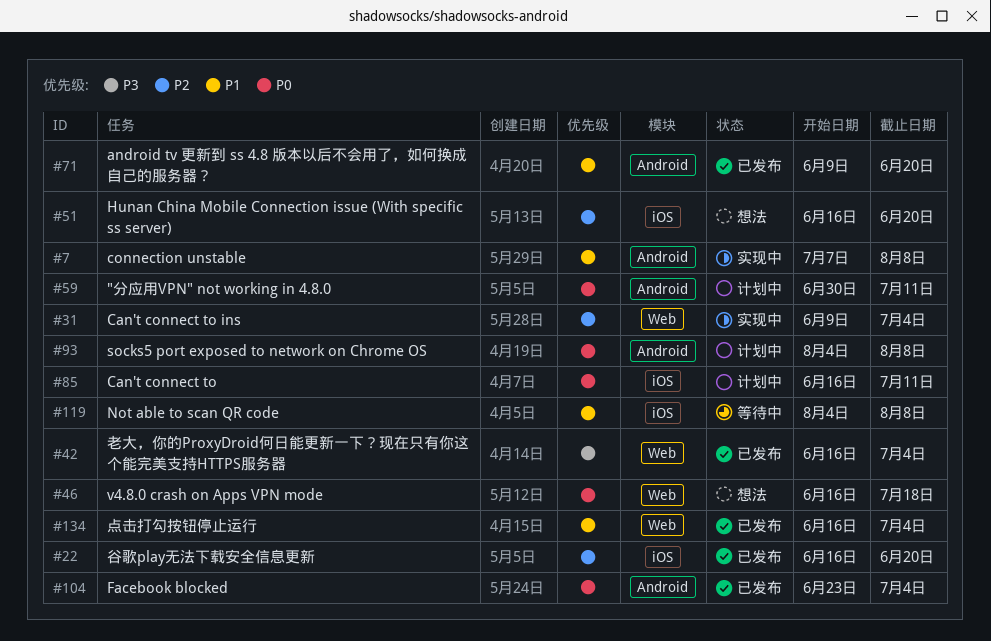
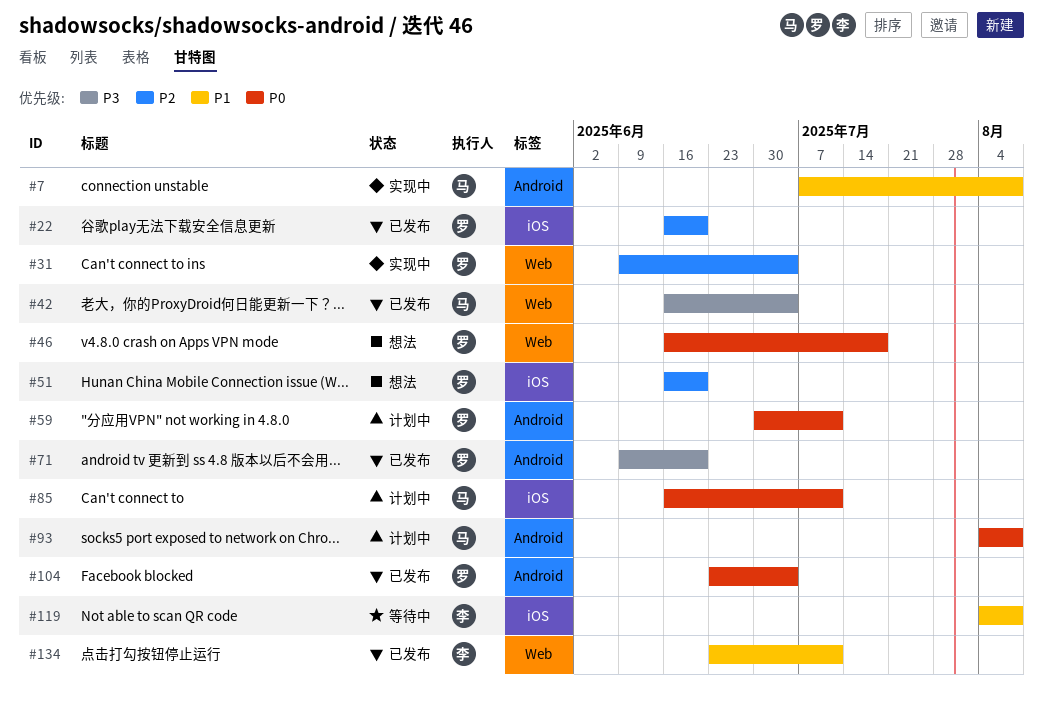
#71, priority: P1 -> P3
#134, start: Jun 16 -> Jun 23
#134, due: Jul 4 -> Jul 11

